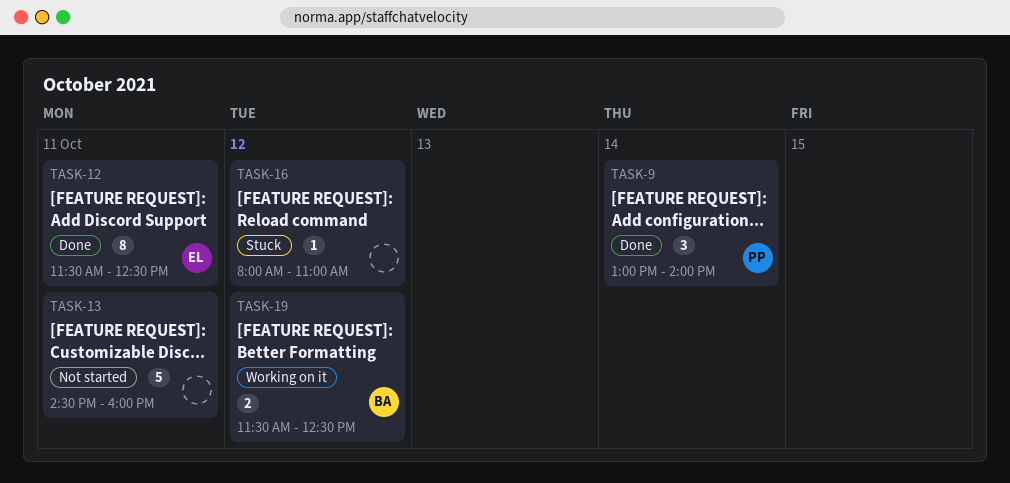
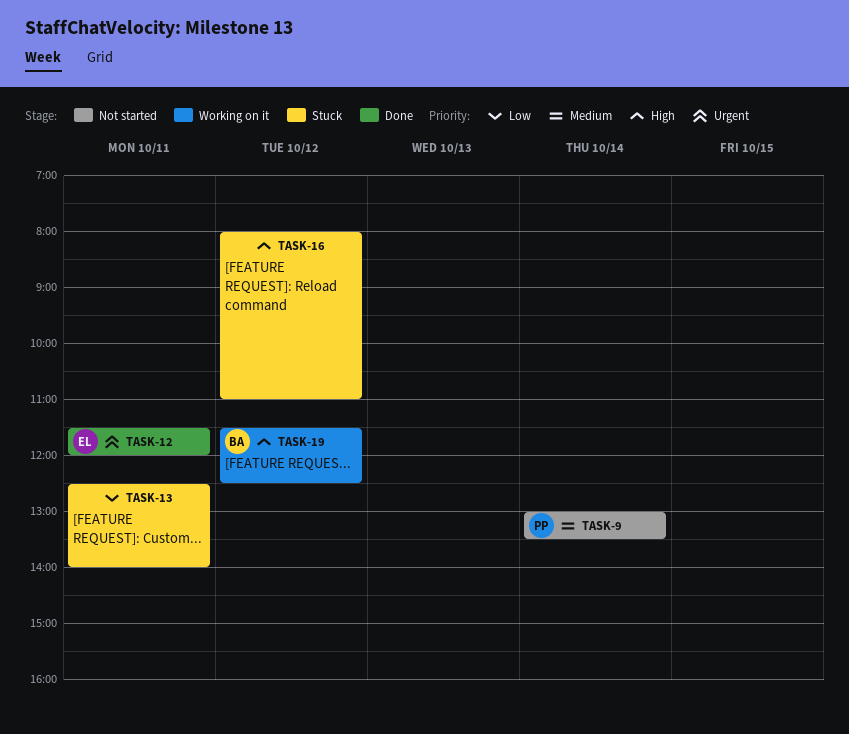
TASK-9, status: Done -> Not started
TASK-9, ends: 14:00 -> 13:30
TASK-12, ends: 12:30 -> 12:00
TASK-13, status: Not started -> Stuck
TASK-13, begins: 14:30 -> 12:30
TASK-13, ends: 16:00 -> 14:00

